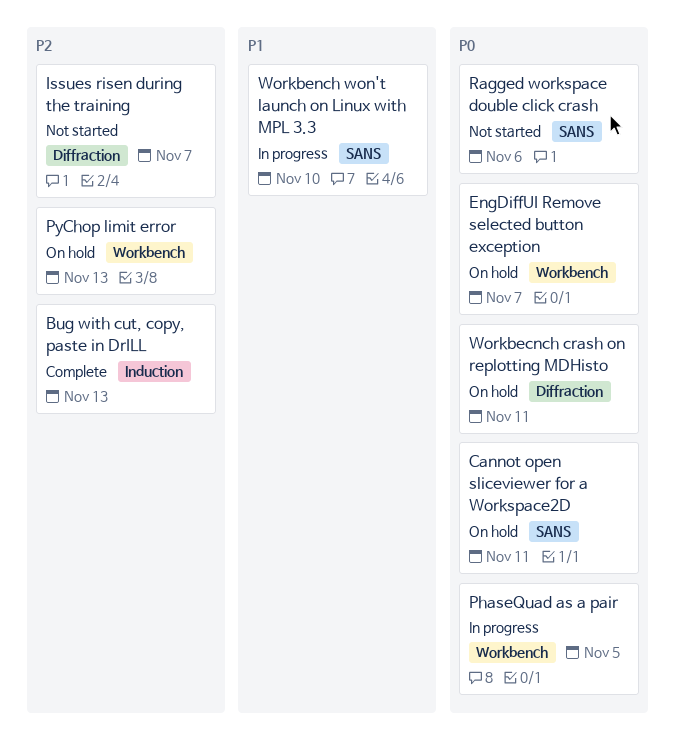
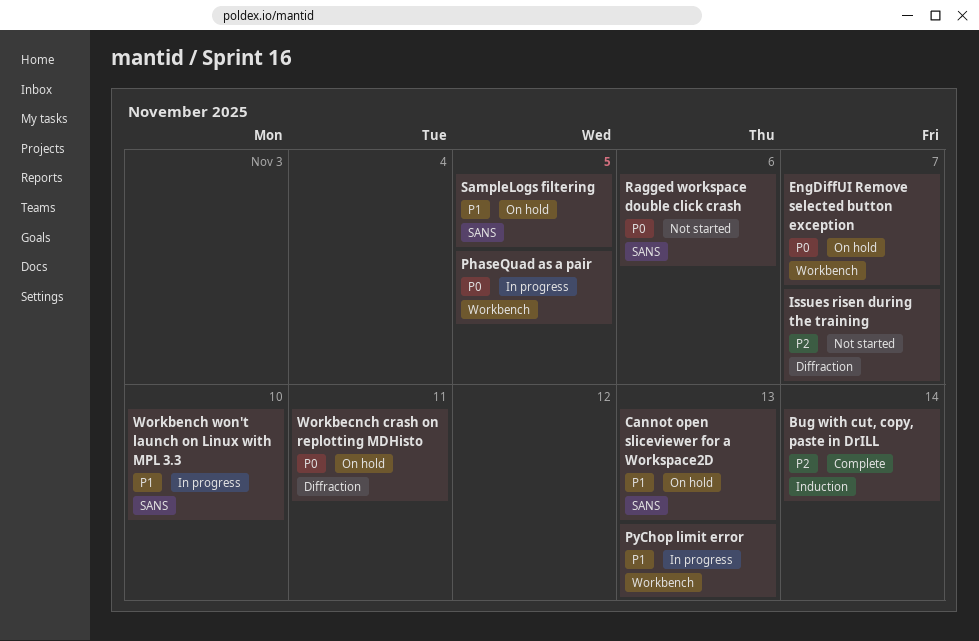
Bug with cut, copy, paste in DrILL, due: Nov 13 -> Nov 14
Cannot open sliceviewer for a Workspace2D, priority: P0 -> P1
Cannot open sliceviewer for a Workspace2D, due: Nov 11 -> Nov 13
PyChop limit error, status: On hold -> In progress
PyChop limit error, priority: P2 -> P1
SampleLogs filtering: none -> present

